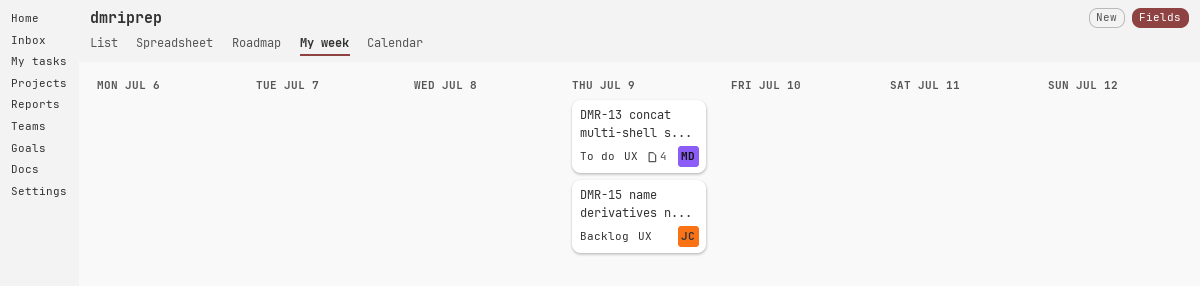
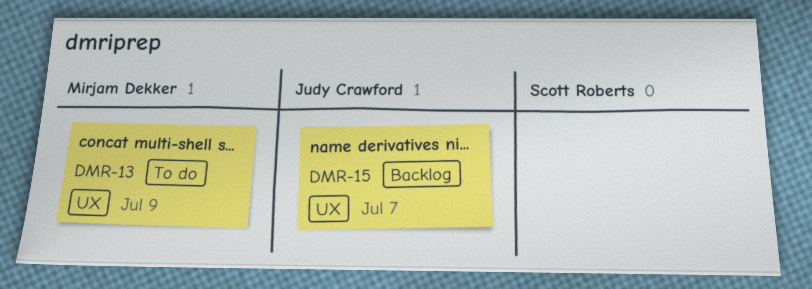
DMR-15, due: Jul 9 -> Jul 7

